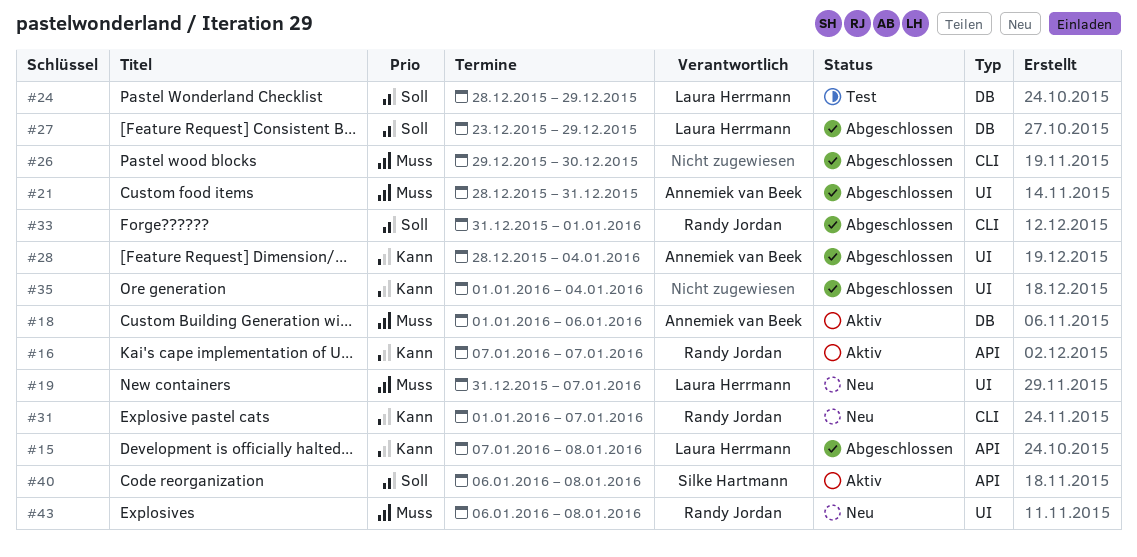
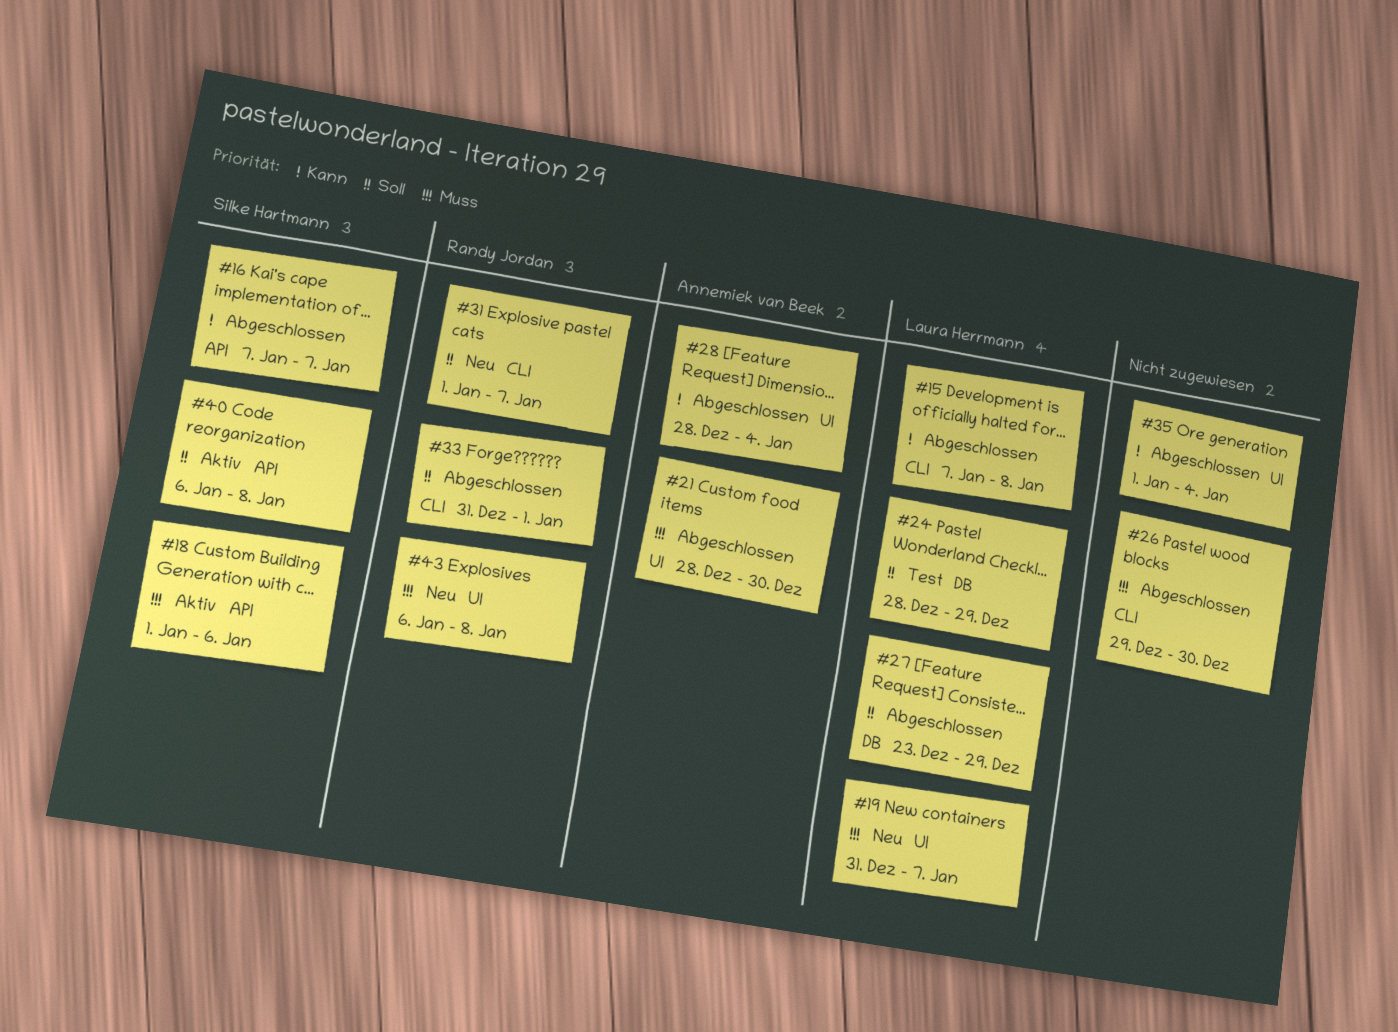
#15, label: API -> CLI
#16, status: Aktiv -> Abgeschlossen
#16, owner: Randy Jordan -> Silke Hartmann
#18, owner: Annemiek van Beek -> Silke Hartmann
#18, label: DB -> API
#21, due: Dec 31 -> Dec 30
#31, priority: Kann -> Soll

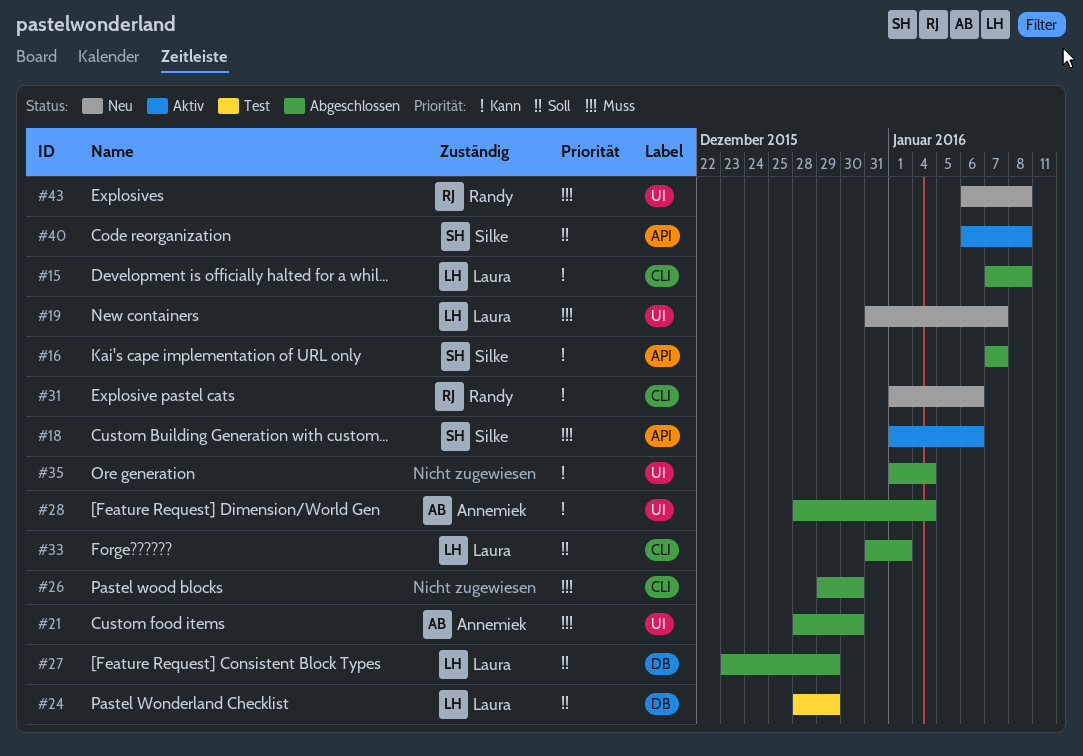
#31, priority: Soll -> Kann
#31, due: Jan 7 -> Jan 6
#33, owner: Randy Jordan -> Laura Herrmann

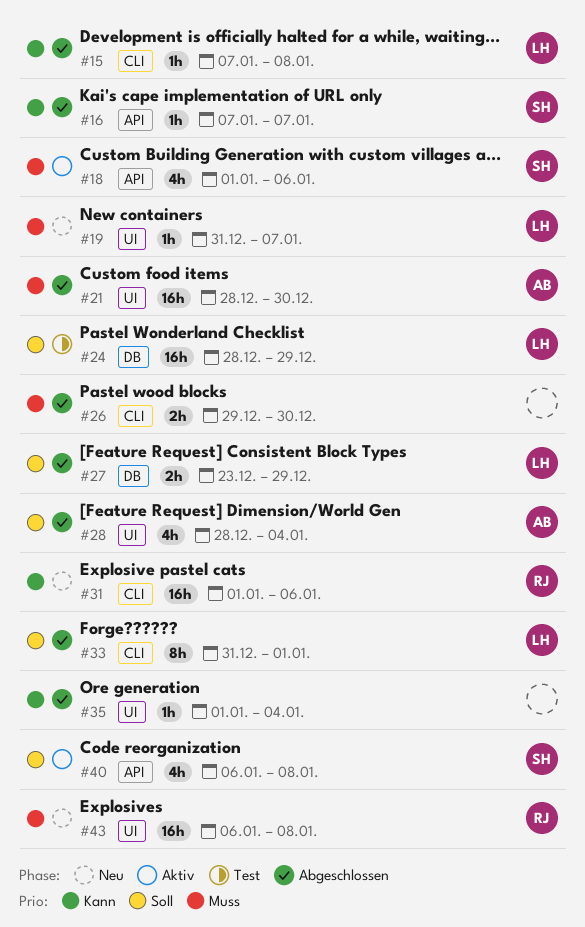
#28, priority: Kann -> Soll

